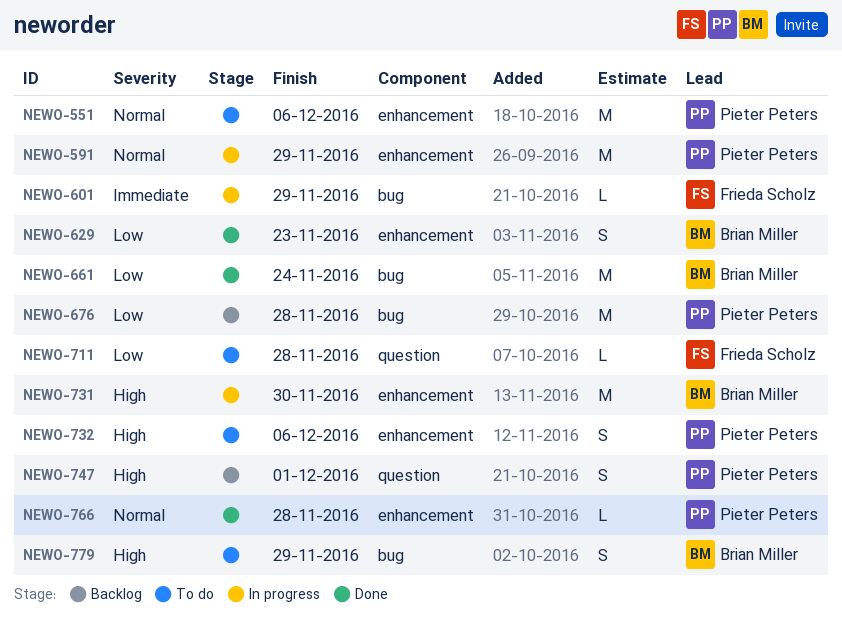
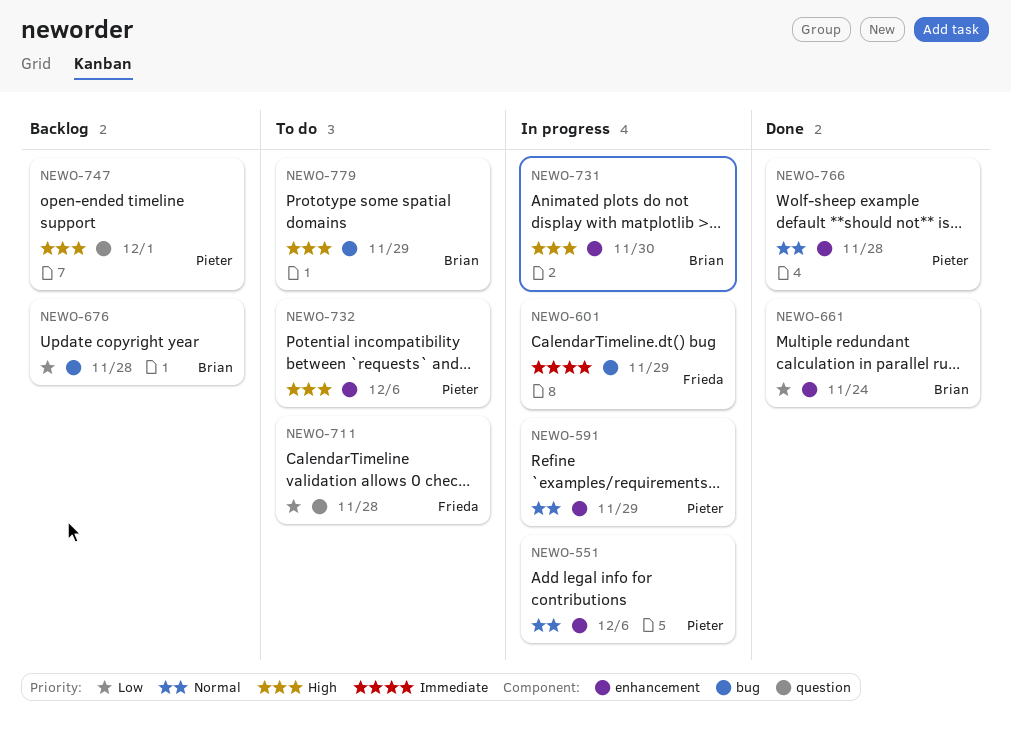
NEWO-551, status: To do -> In progress
NEWO-629: present -> none
NEWO-661, label: bug -> enhancement
NEWO-676, owner: Pieter Peters -> Brian Miller

